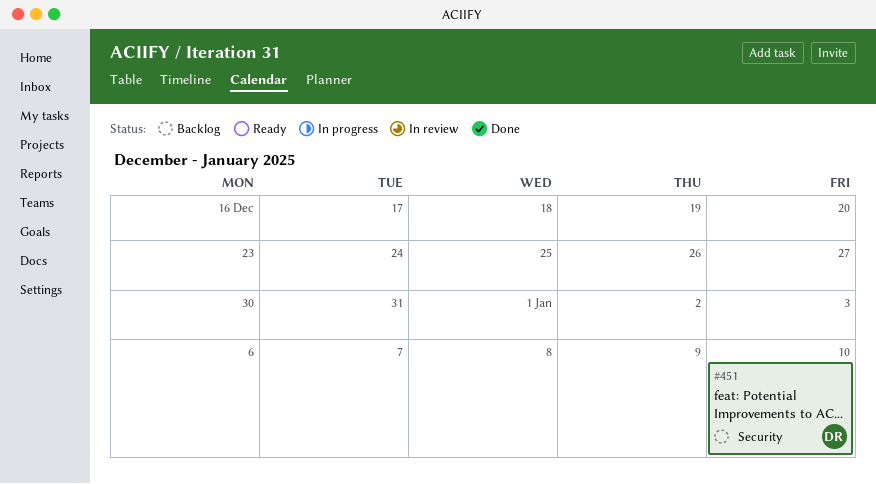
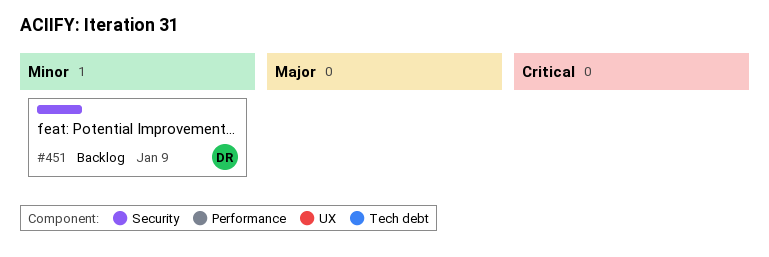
#451, due: Jan 10 -> Jan 9

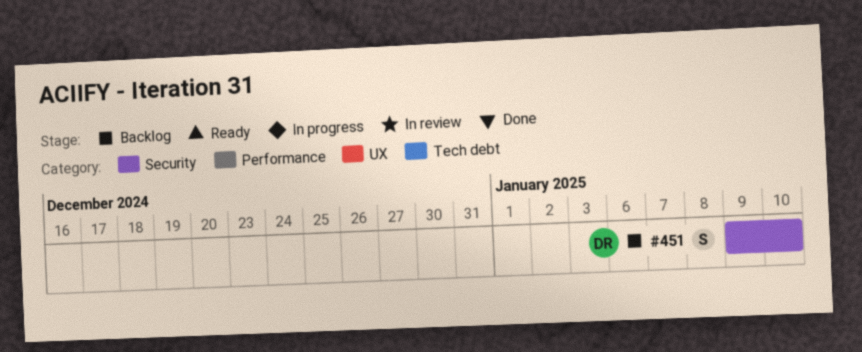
#451, due: Jan 9 -> Jan 10

